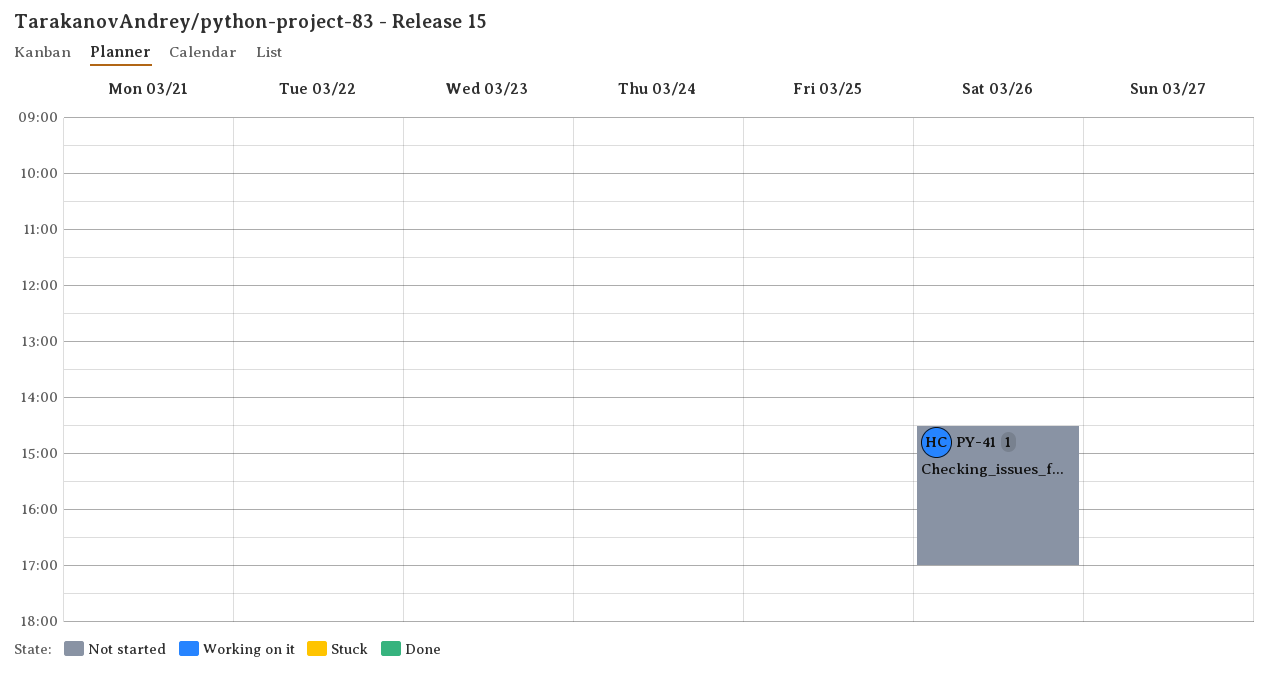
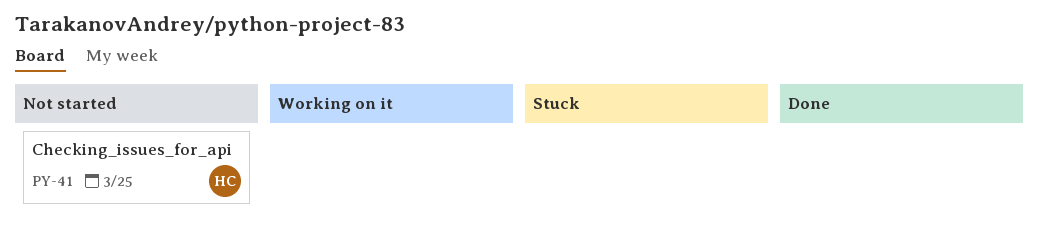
PY-41, day: Mar 26 -> Mar 25

